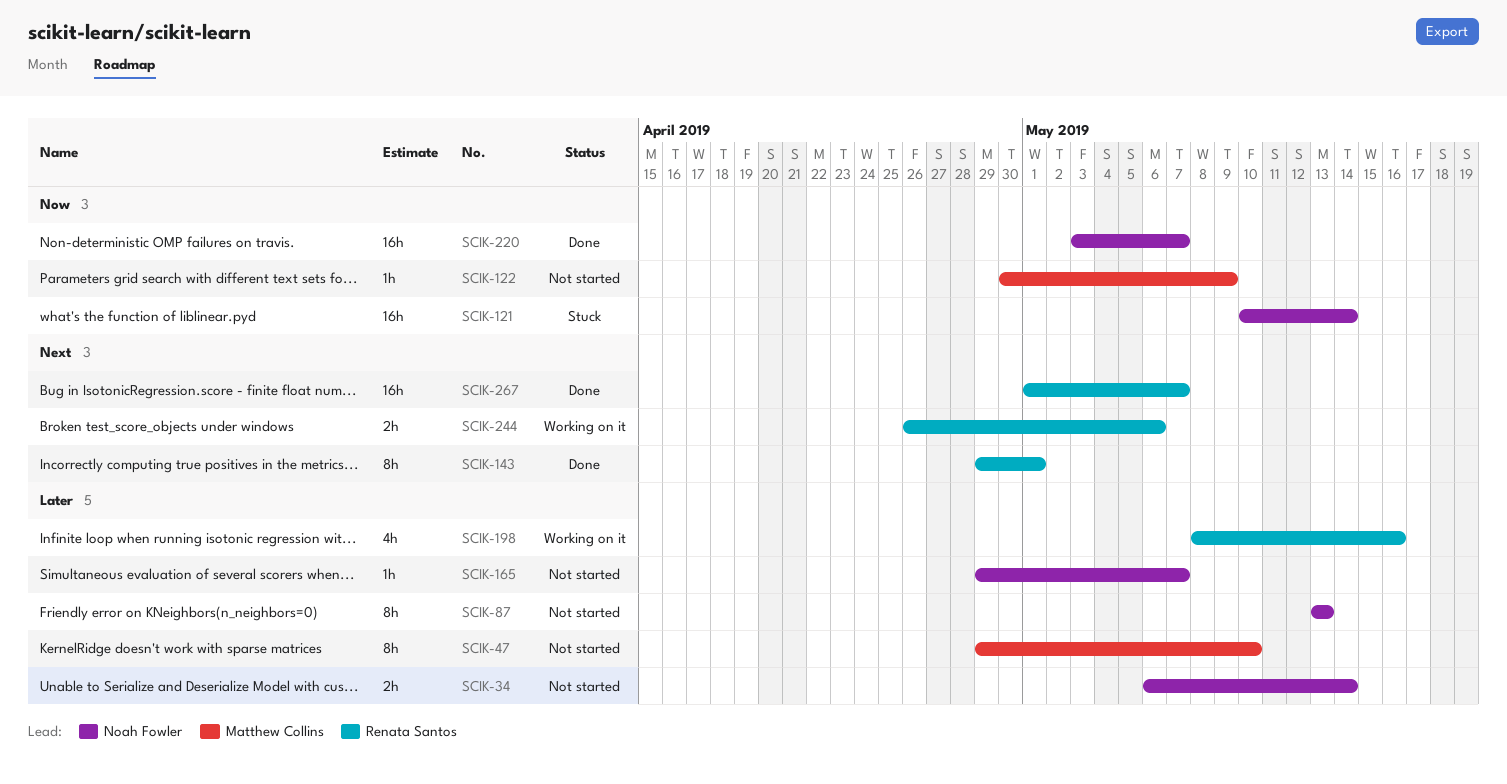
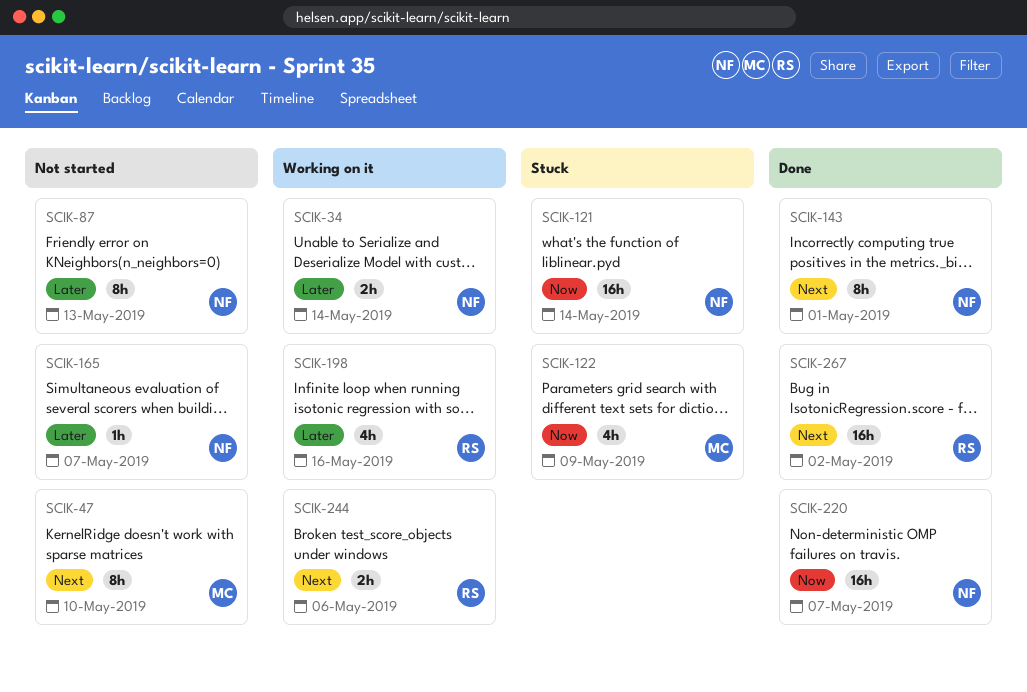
SCIK-34, status: Not started -> Working on it
SCIK-47, priority: Later -> Next
SCIK-122, status: Not started -> Stuck
SCIK-122, estimate: 1h -> 4h
SCIK-143, owner: Renata Santos -> Noah Fowler
SCIK-267, due: May 7 -> May 2

